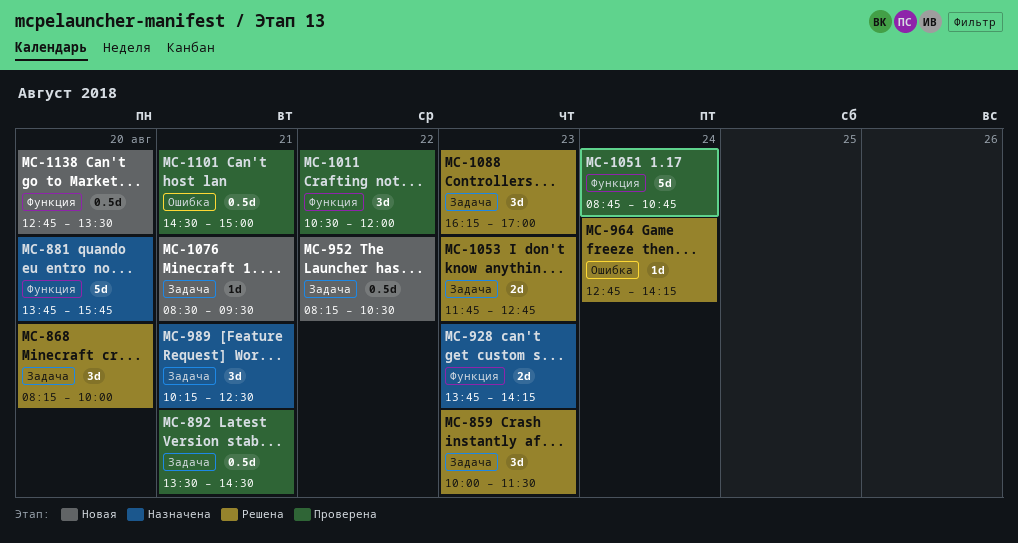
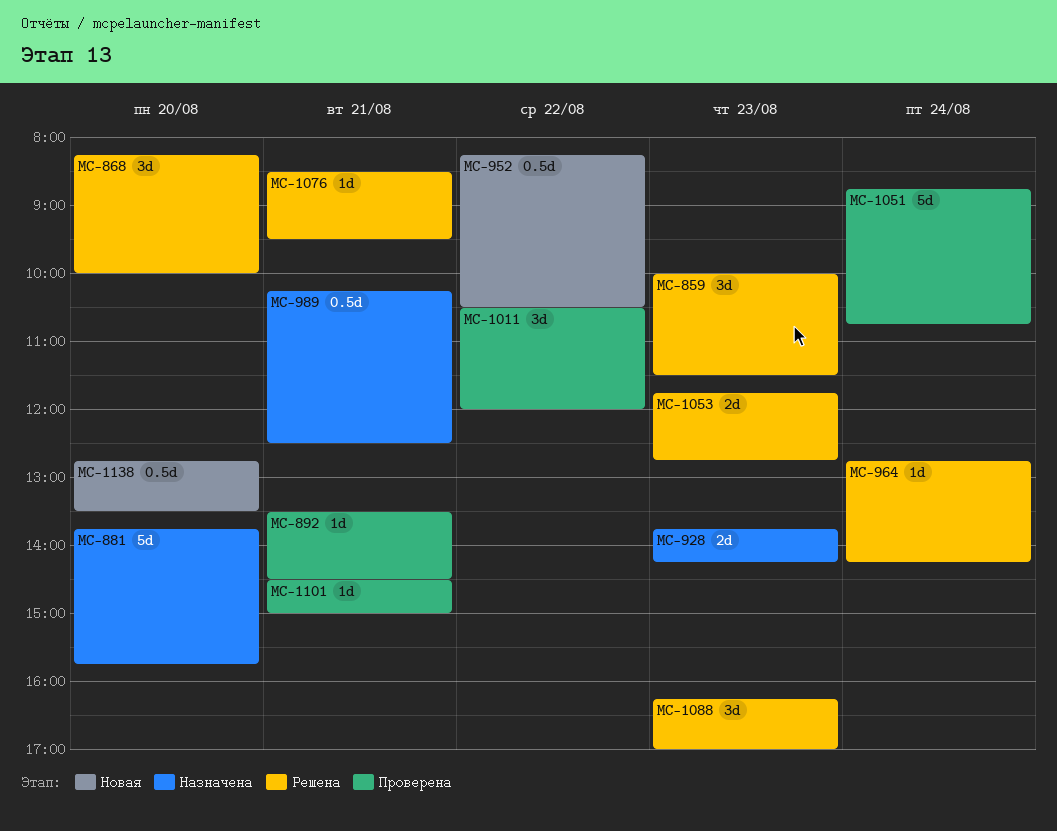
MC-892, estimate: 0.5d -> 1d
MC-989, estimate: 3d -> 0.5d
MC-1076, status: Новая -> Решена
MC-1101, estimate: 0.5d -> 1d

